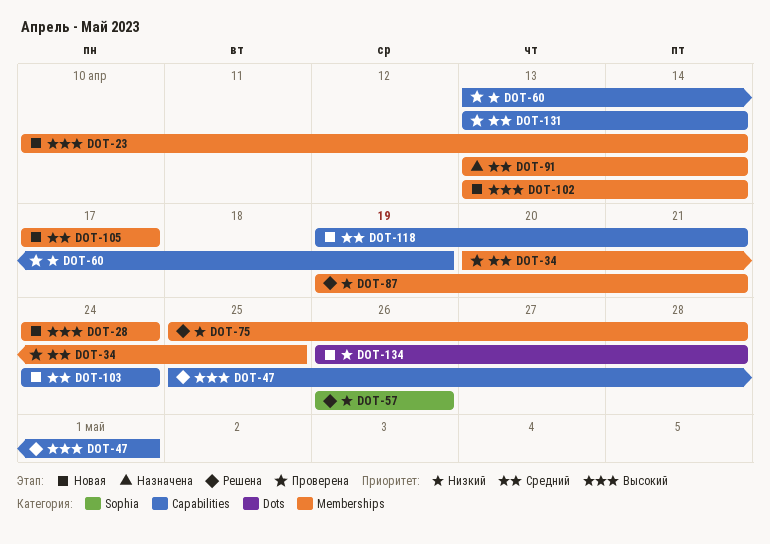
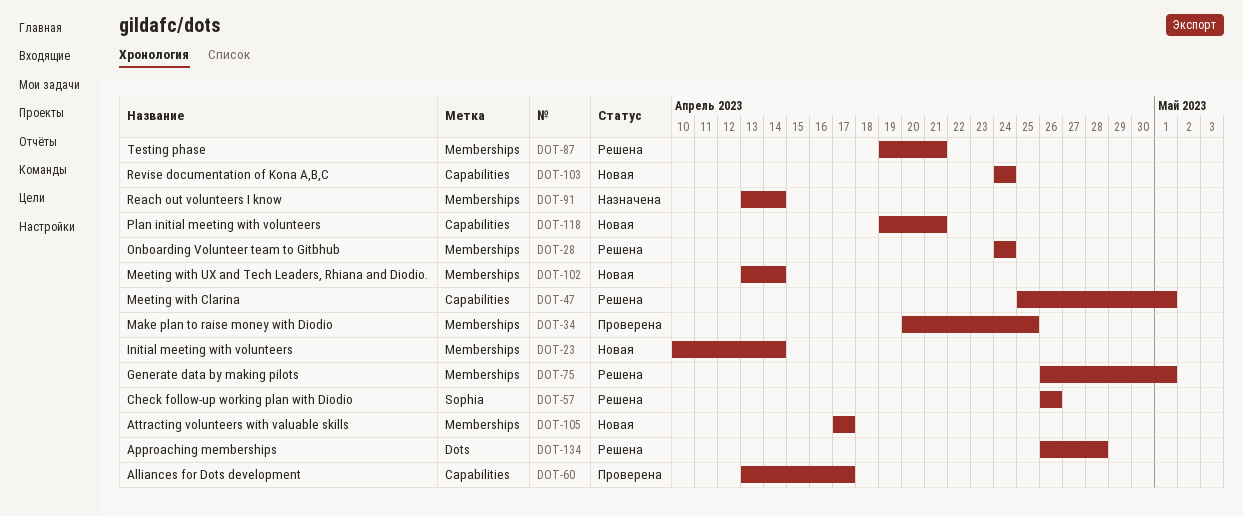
DOT-28, status: Новая -> Решена
DOT-60, due: Apr 19 -> Apr 17
DOT-75, start: Apr 25 -> Apr 26
DOT-75, due: Apr 28 -> May 1
DOT-131: present -> none
DOT-134, status: Новая -> Решена

